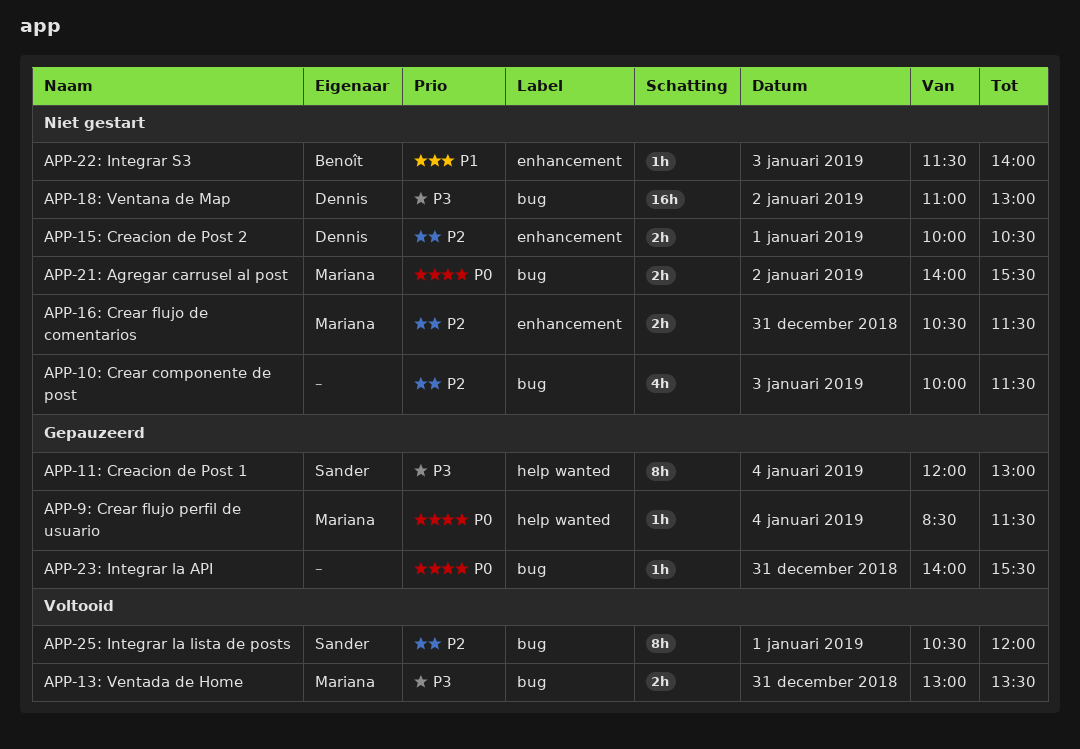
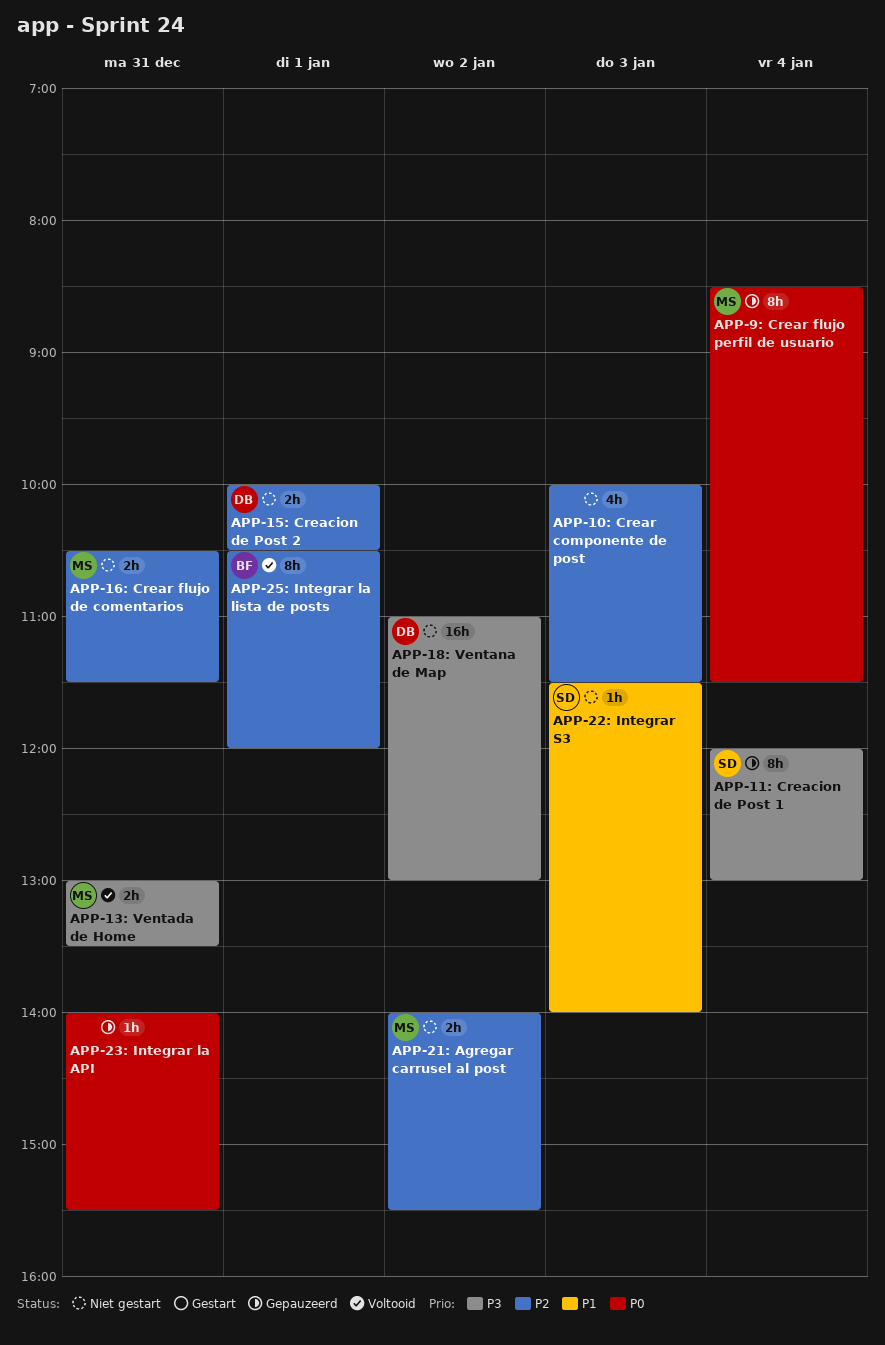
APP-21: Agregar carrusel al post, priority: P0 -> P2
APP-22: Integrar S3, owner: Benoît -> Sander
APP-25: Integrar la lista de posts, owner: Sander -> Benoît
APP-9: Crear flujo perfil de usuario, estimate: 1h -> 8h

